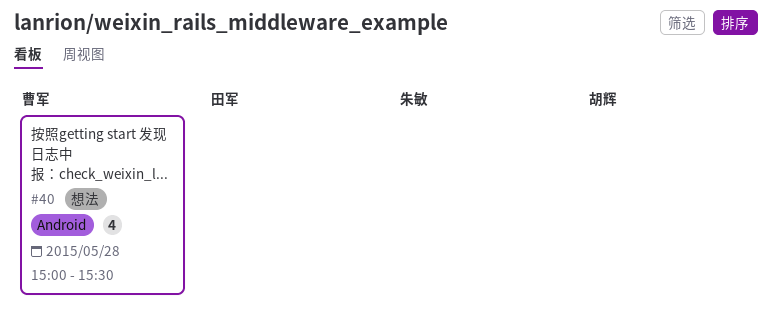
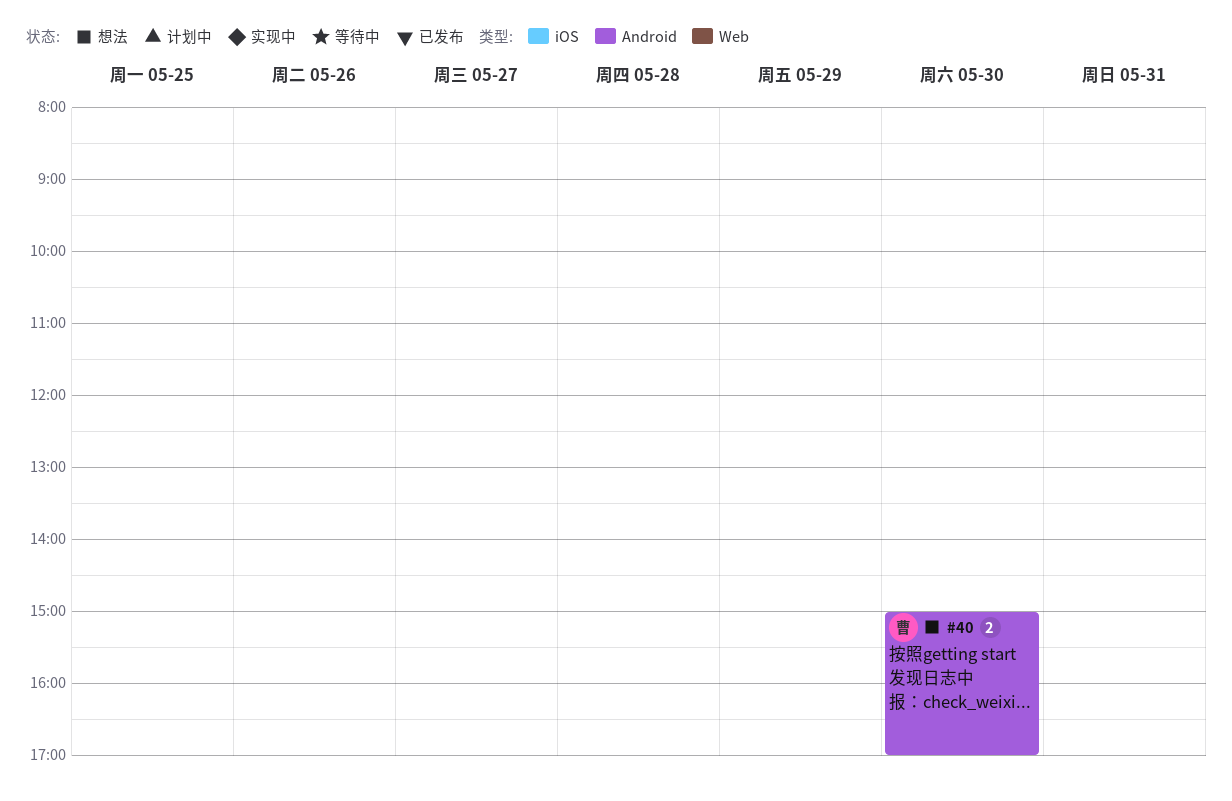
#40, estimate: 4 -> 2
#40, day: May 28 -> May 30
#40, ends: 15:30 -> 17:00

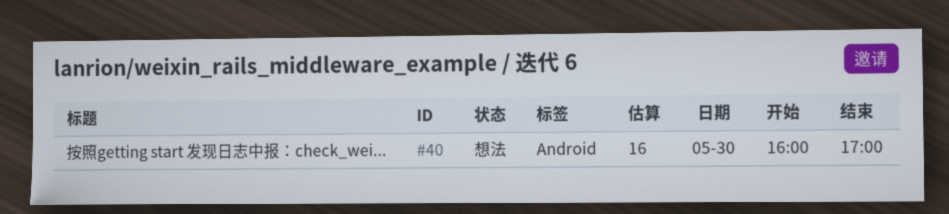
#40, estimate: 2 -> 16
#40, begins: 15:00 -> 16:00

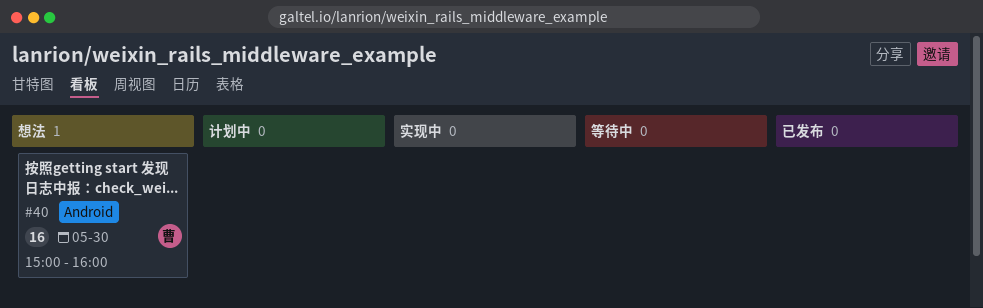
#40, begins: 16:00 -> 15:00
#40, ends: 17:00 -> 16:00

